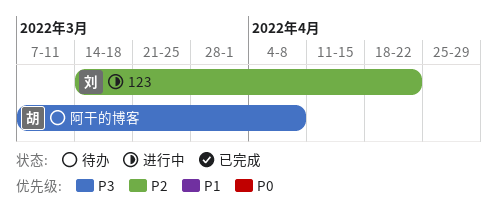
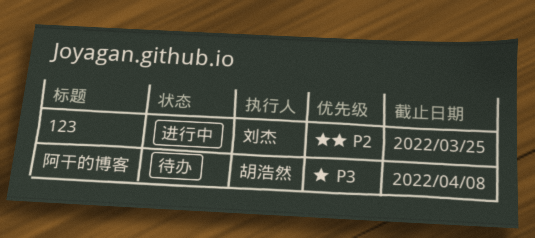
123, due: Apr 22 -> Mar 25

